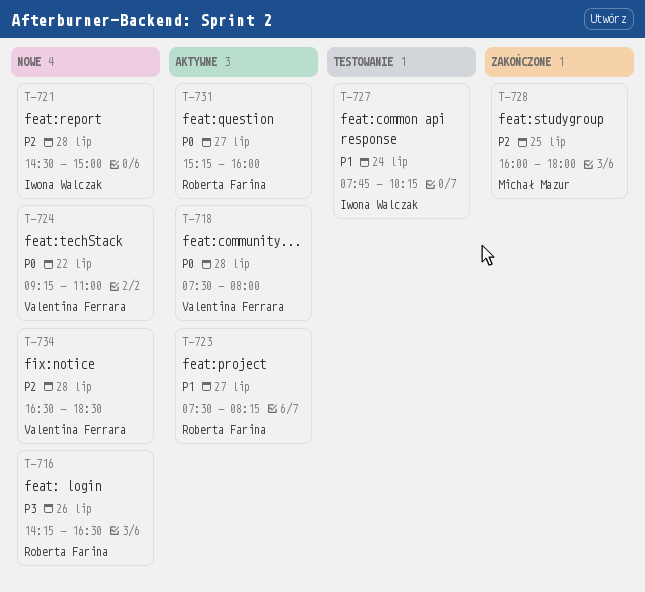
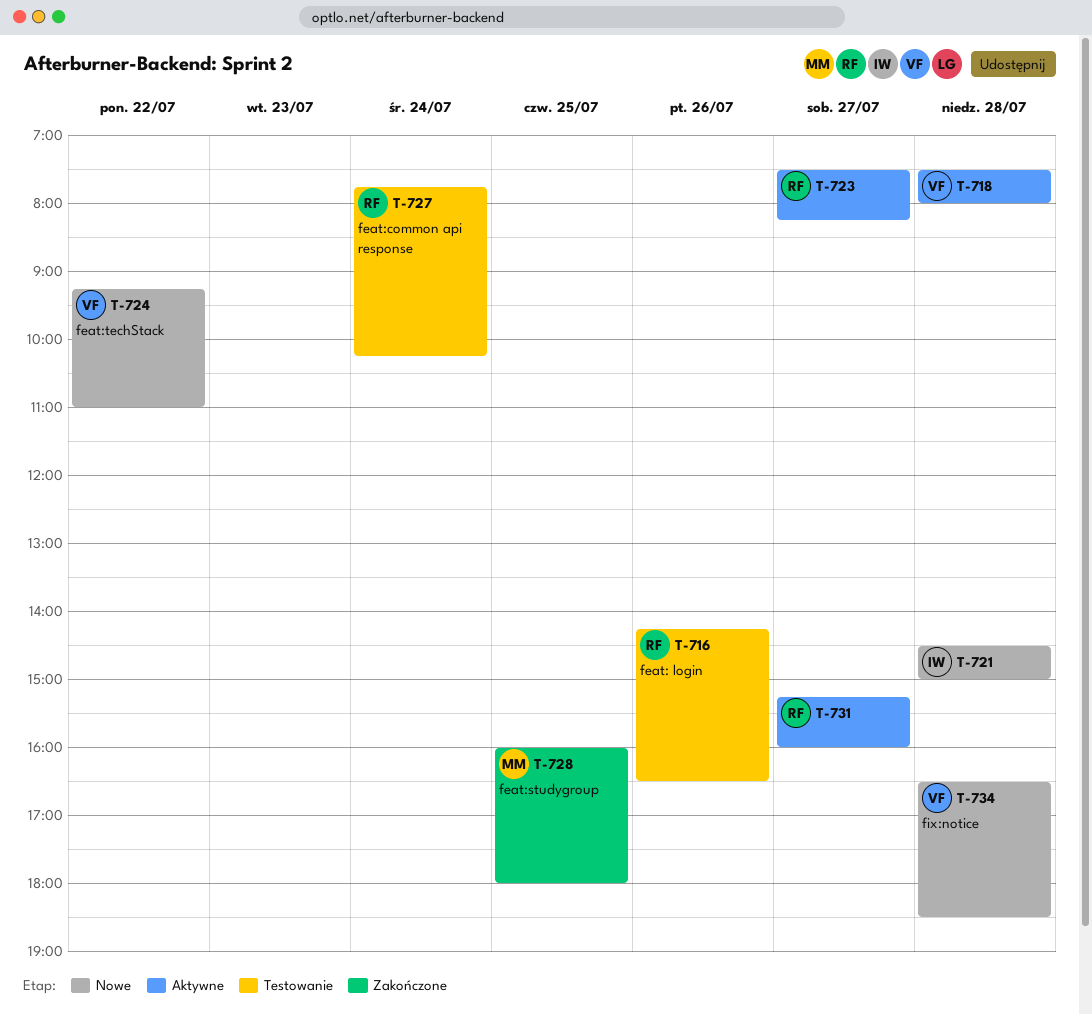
T-716, status: Nowe -> Testowanie
T-727, owner: Iwona Walczak -> Roberta Farina

